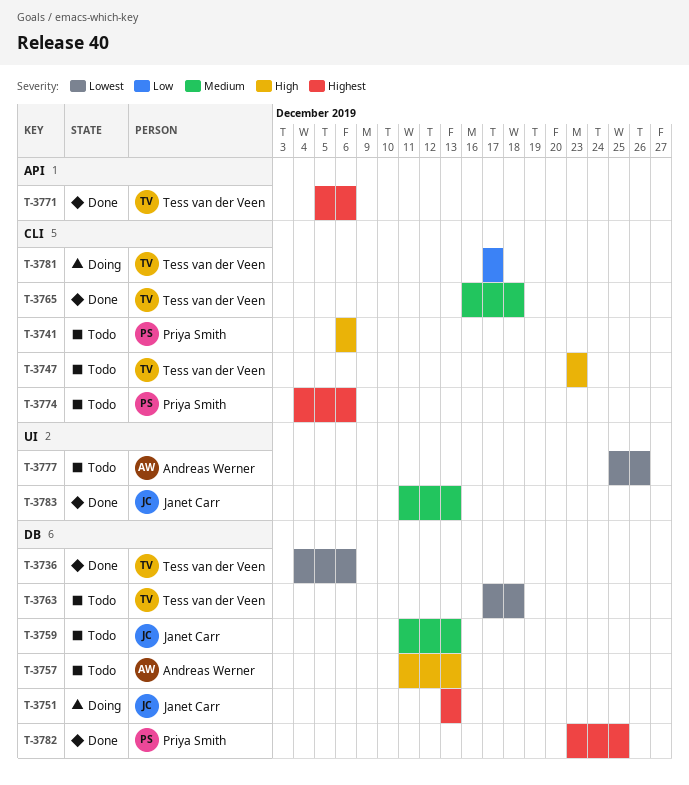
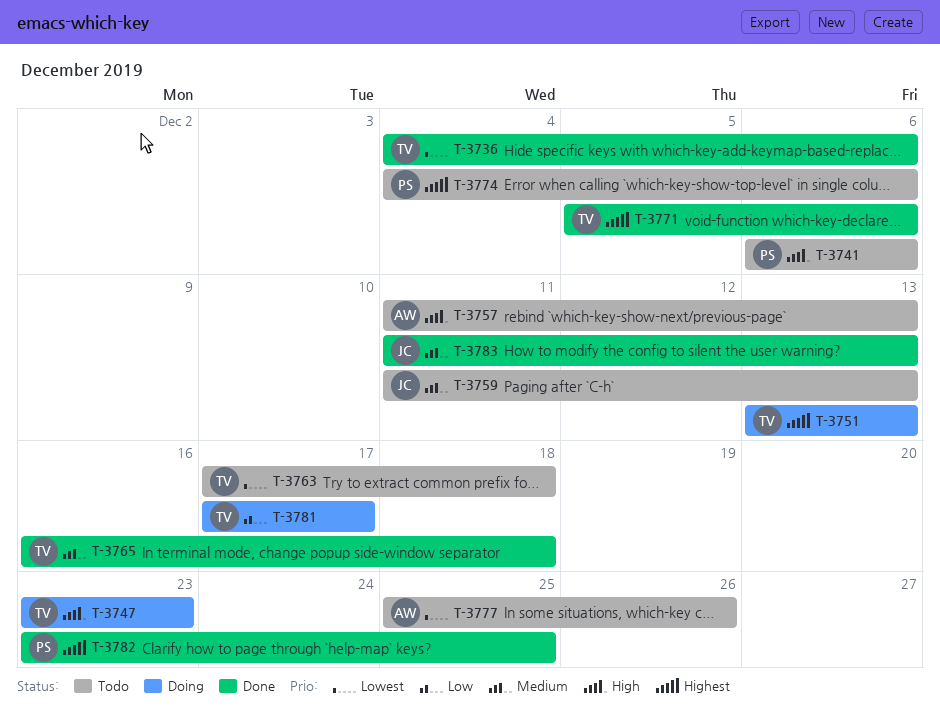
T-3747, status: Todo -> Doing
T-3751, owner: Janet Carr -> Tess van der Veen

